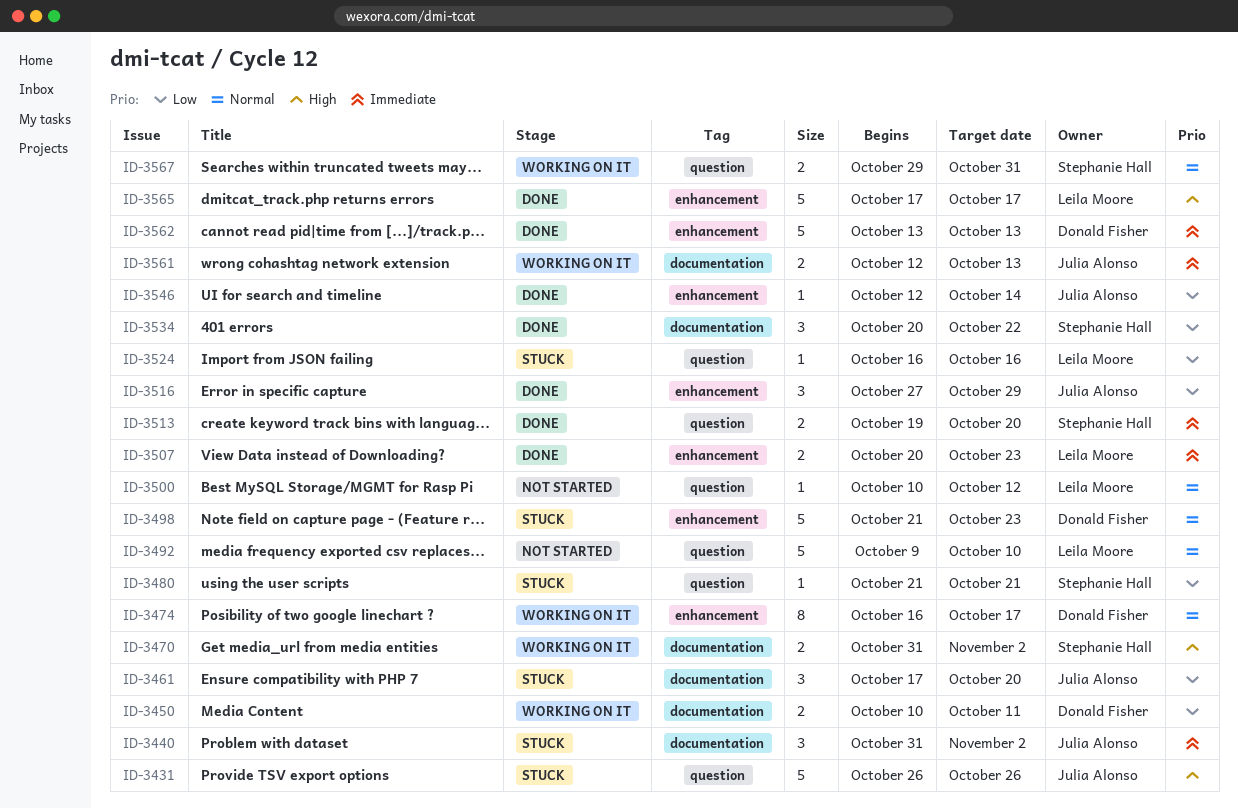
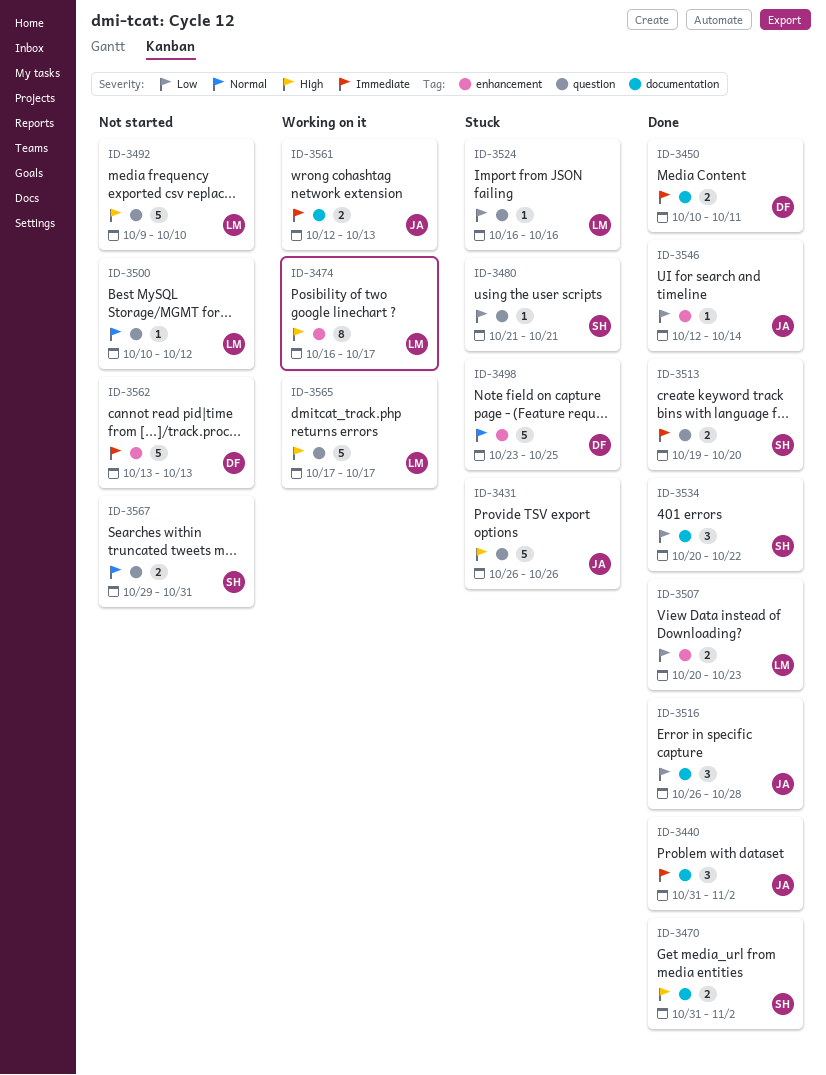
ID-3440, status: Stuck -> Done
ID-3450, status: Working on it -> Done
ID-3450, priority: Low -> Immediate
ID-3461: present -> none
ID-3470, status: Working on it -> Done
ID-3474, owner: Donald Fisher -> Leila Moore
ID-3474, priority: Normal -> High
ID-3492, priority: Normal -> High
ID-3498, start: Oct 21 -> Oct 23
ID-3498, due: Oct 23 -> Oct 25
ID-3507, priority: Immediate -> Low
ID-3516, label: enhancement -> documentation
ID-3516, start: Oct 27 -> Oct 26
ID-3516, due: Oct 29 -> Oct 28
ID-3562, status: Done -> Not started
ID-3565, status: Done -> Working on it
ID-3565, label: enhancement -> question
ID-3567, status: Working on it -> Not started

